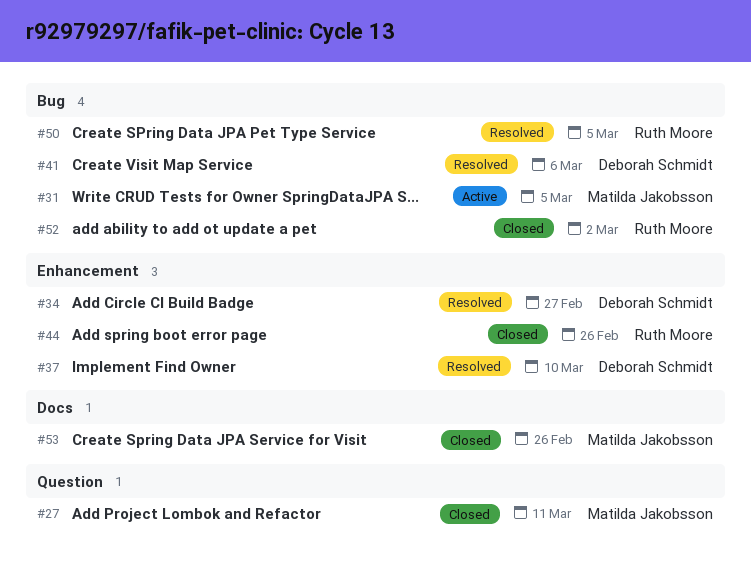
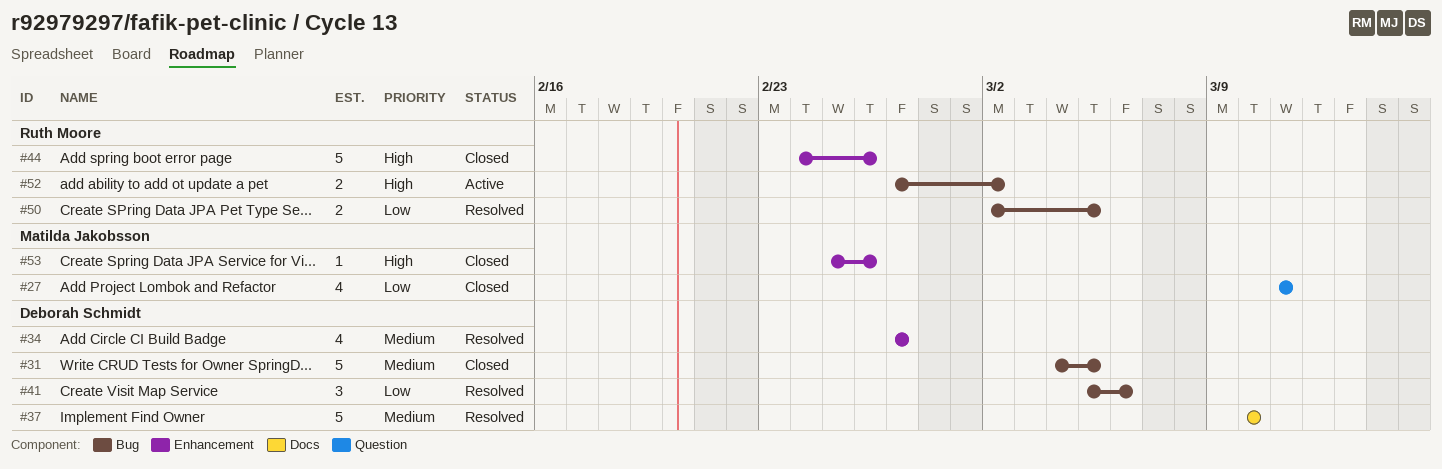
#31, status: Active -> Closed
#31, owner: Matilda Jakobsson -> Deborah Schmidt
#37, label: Enhancement -> Docs
#52, status: Closed -> Active
#53, label: Docs -> Enhancement

